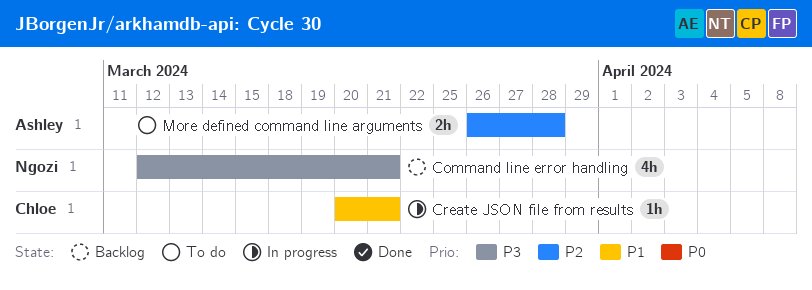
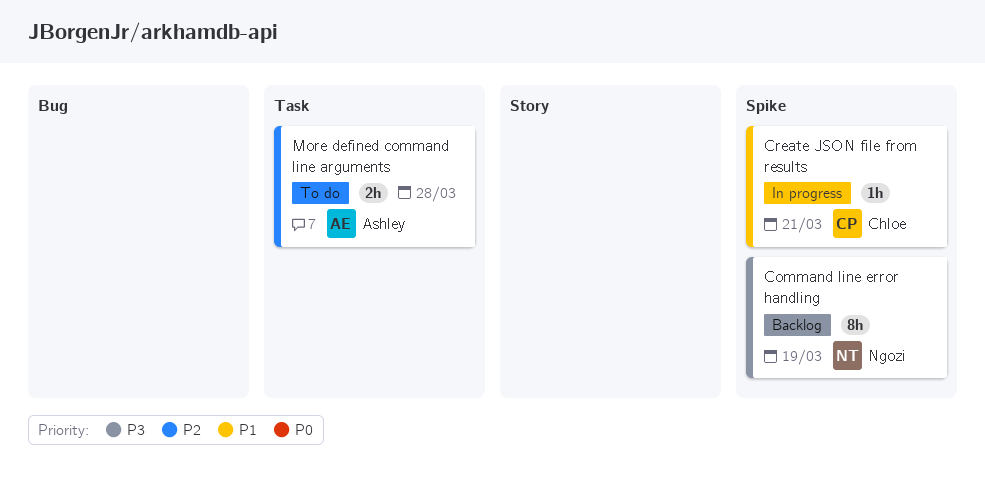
Command line error handling, estimate: 4h -> 8h
Command line error handling, due: Mar 21 -> Mar 19

